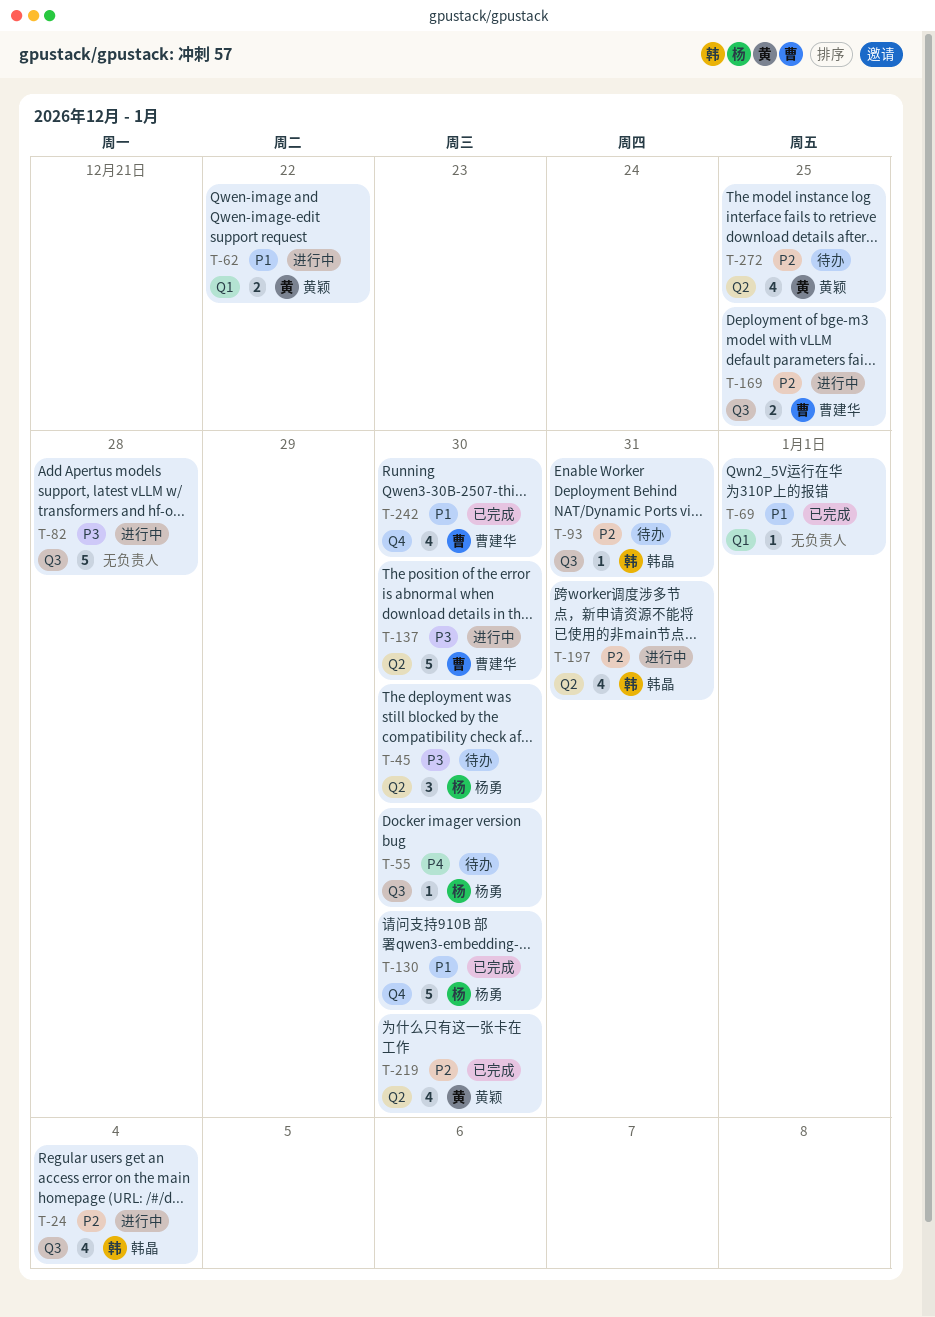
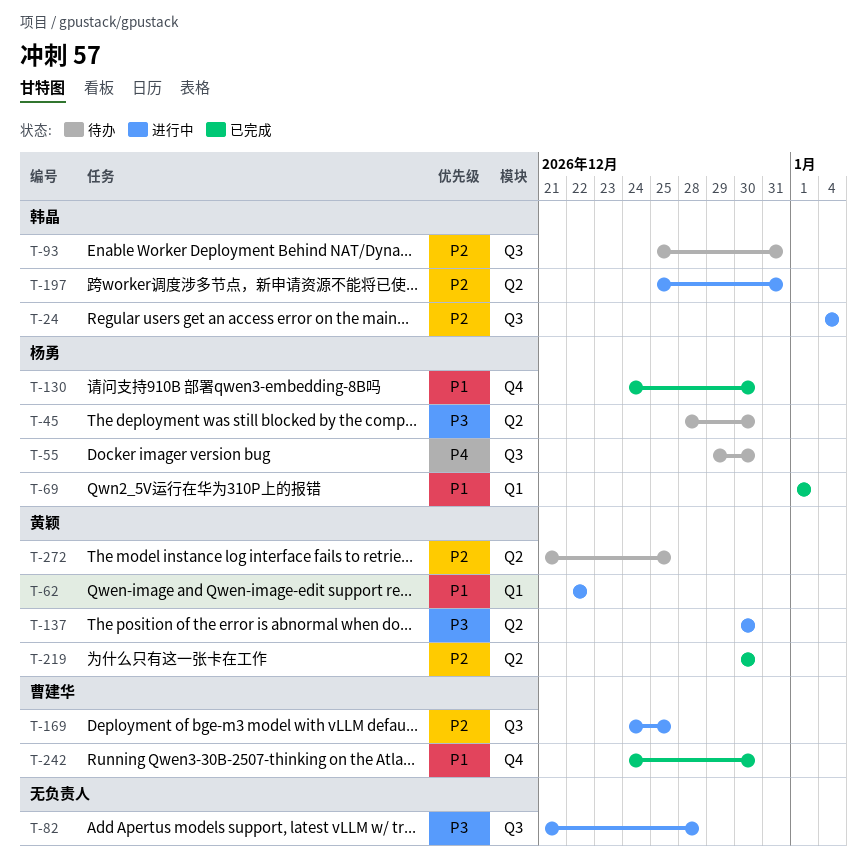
T-69, owner: none -> 杨勇
T-137, owner: 曹建华 -> 黄颖

